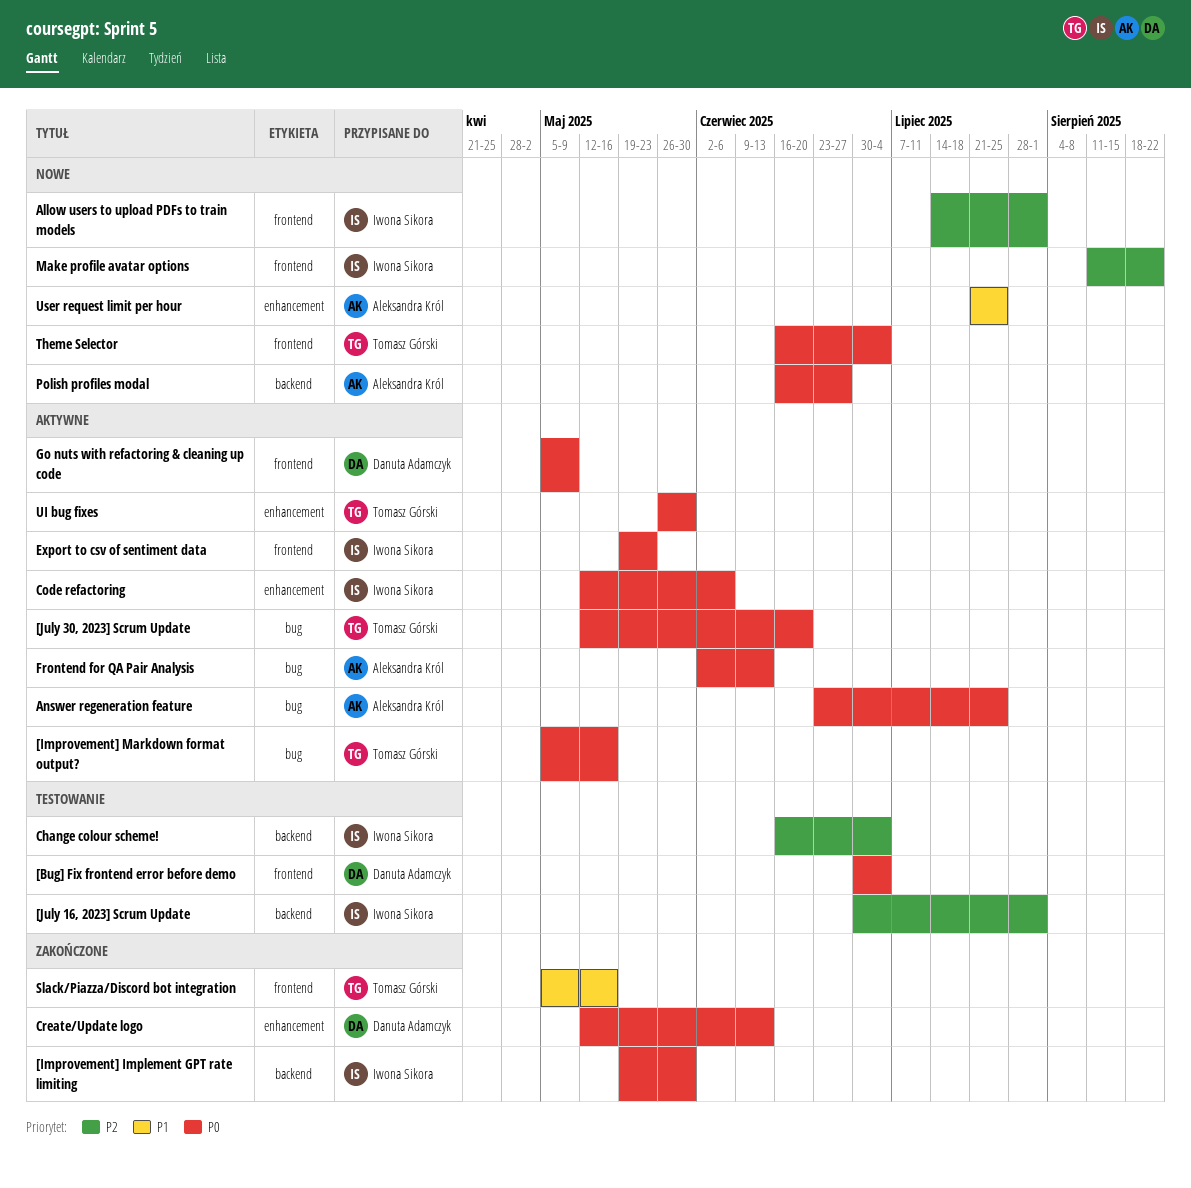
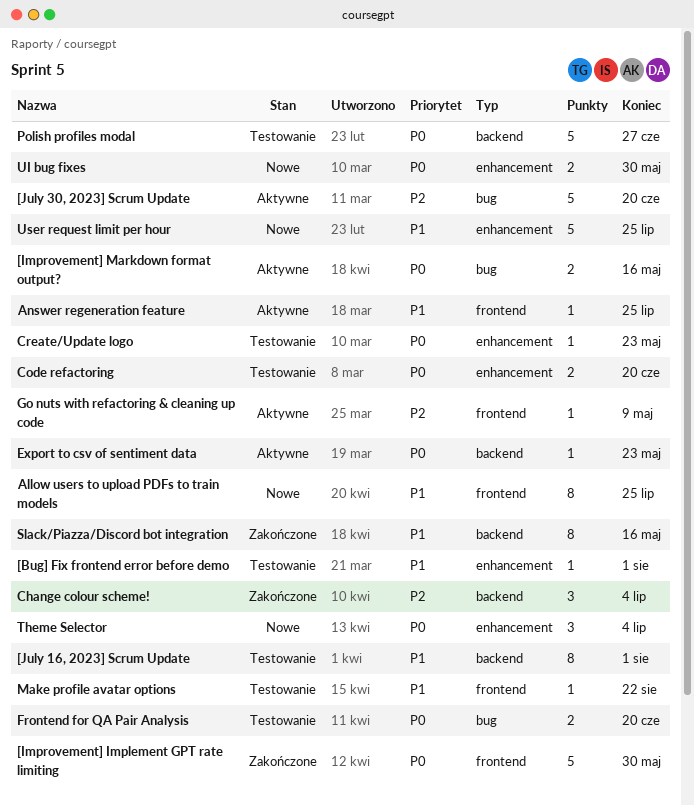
[Bug] Fix frontend error before demo, priority: P0 -> P1
[Bug] Fix frontend error before demo, label: frontend -> enhancement
[Bug] Fix frontend error before demo, due: Jul 4 -> Aug 1
[Improvement] Implement GPT rate limiting, label: backend -> frontend
[July 16, 2023] Scrum Update, priority: P2 -> P1
[July 30, 2023] Scrum Update, priority: P0 -> P2
Allow users to upload PDFs to train models, priority: P2 -> P1
Allow users to upload PDFs to train models, due: Aug 1 -> Jul 25
Answer regeneration feature, priority: P0 -> P1
Answer regeneration feature, label: bug -> frontend
Change colour scheme!, status: Testowanie -> Zakończone
Code refactoring, status: Aktywne -> Testowanie
Code refactoring, due: Jun 6 -> Jun 20
Create/Update logo, status: Zakończone -> Testowanie
Create/Update logo, due: Jun 13 -> May 23
Export to csv of sentiment data, label: frontend -> backend
Frontend for QA Pair Analysis, status: Aktywne -> Testowanie
Frontend for QA Pair Analysis, due: Jun 13 -> Jun 20
Go nuts with refactoring & cleaning up code, priority: P0 -> P2
Make profile avatar options, status: Nowe -> Testowanie
Make profile avatar options, priority: P2 -> P1
Polish profiles modal, status: Nowe -> Testowanie
Slack/Piazza/Discord bot integration, label: frontend -> backend
Theme Selector, label: frontend -> enhancement
UI bug fixes, status: Aktywne -> Nowe

